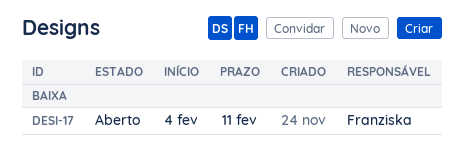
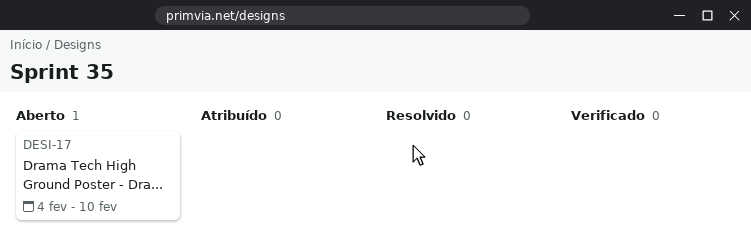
DESI-17, due: Feb 11 -> Feb 10

